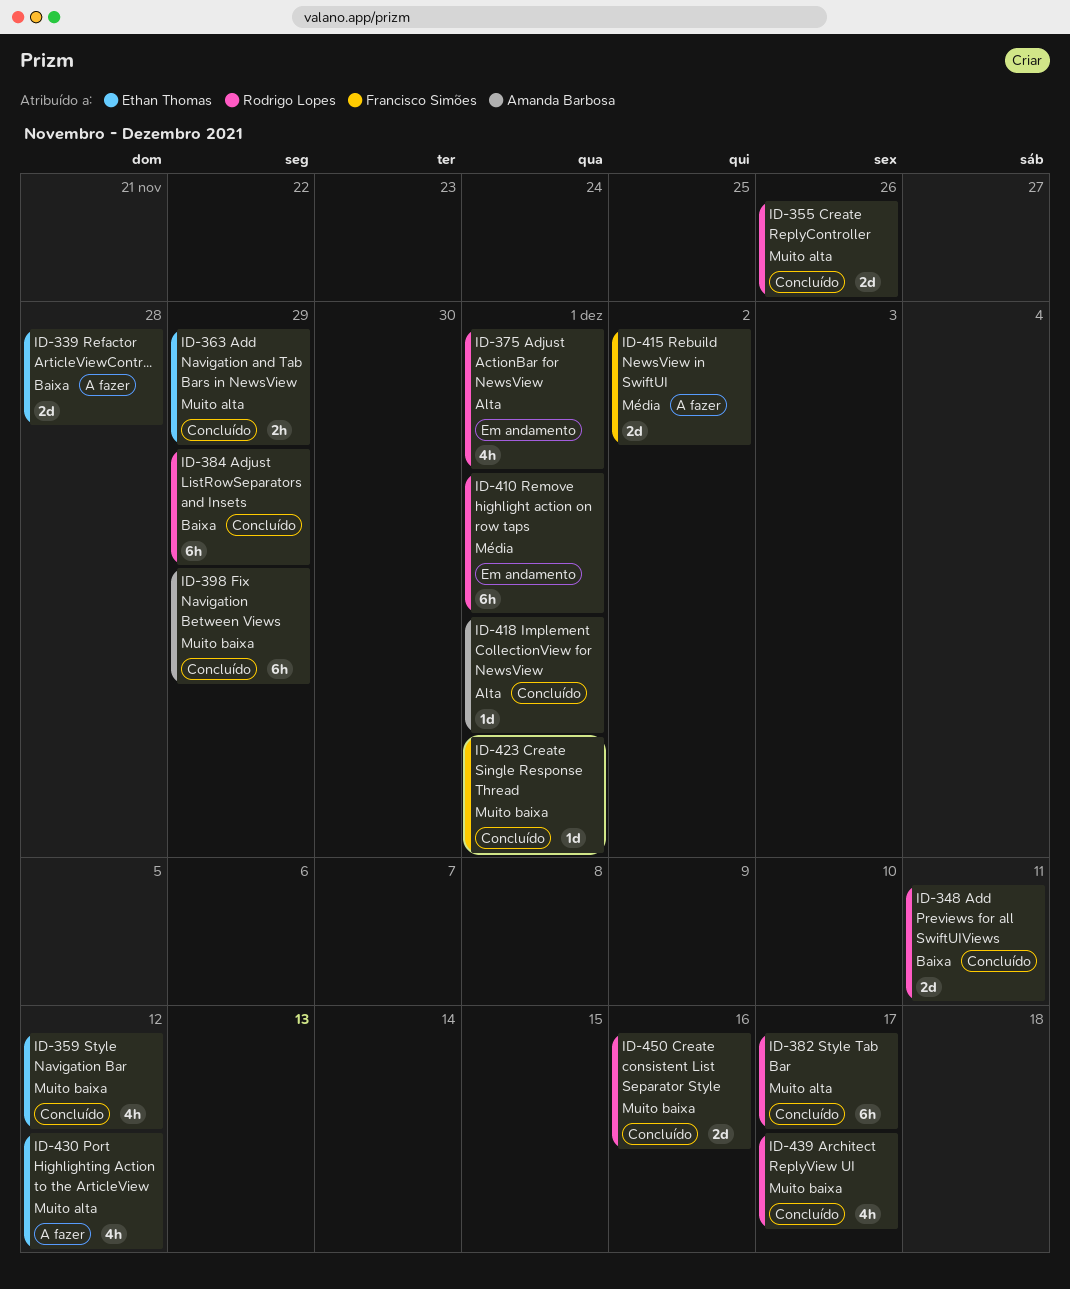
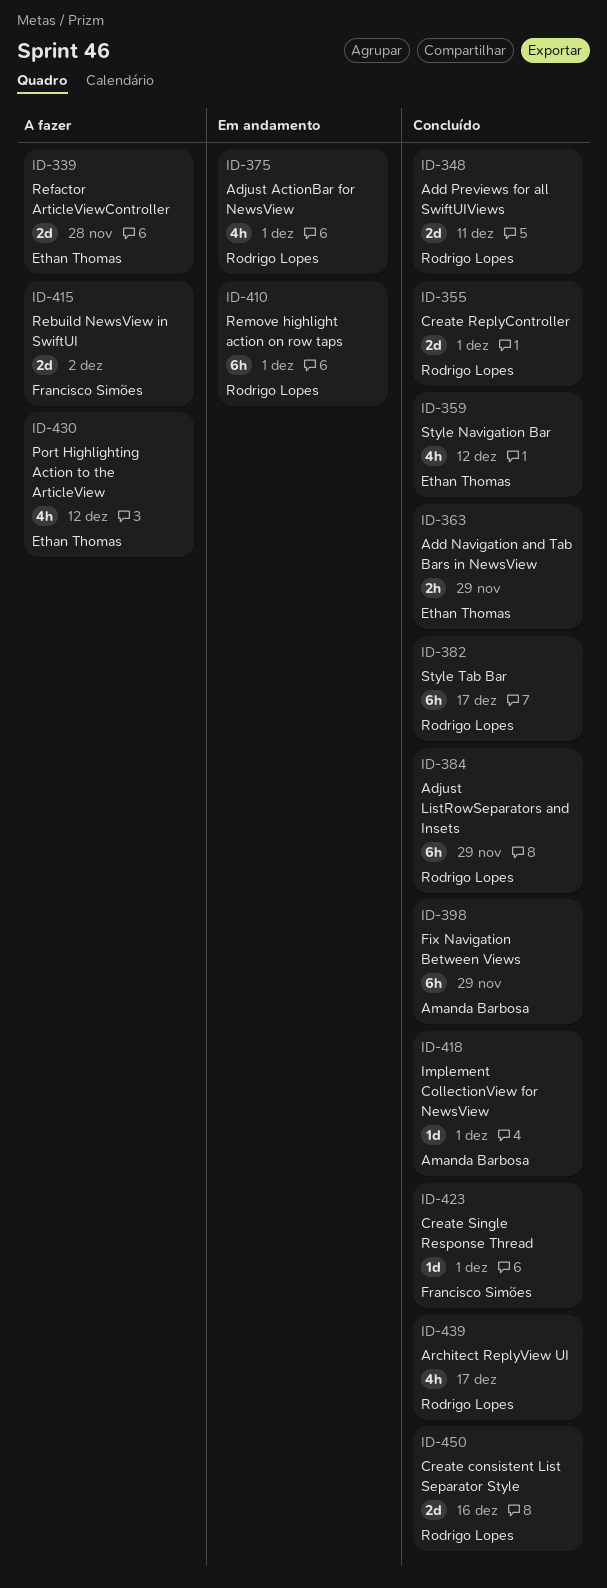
ID-355, due: Nov 26 -> Dec 1

